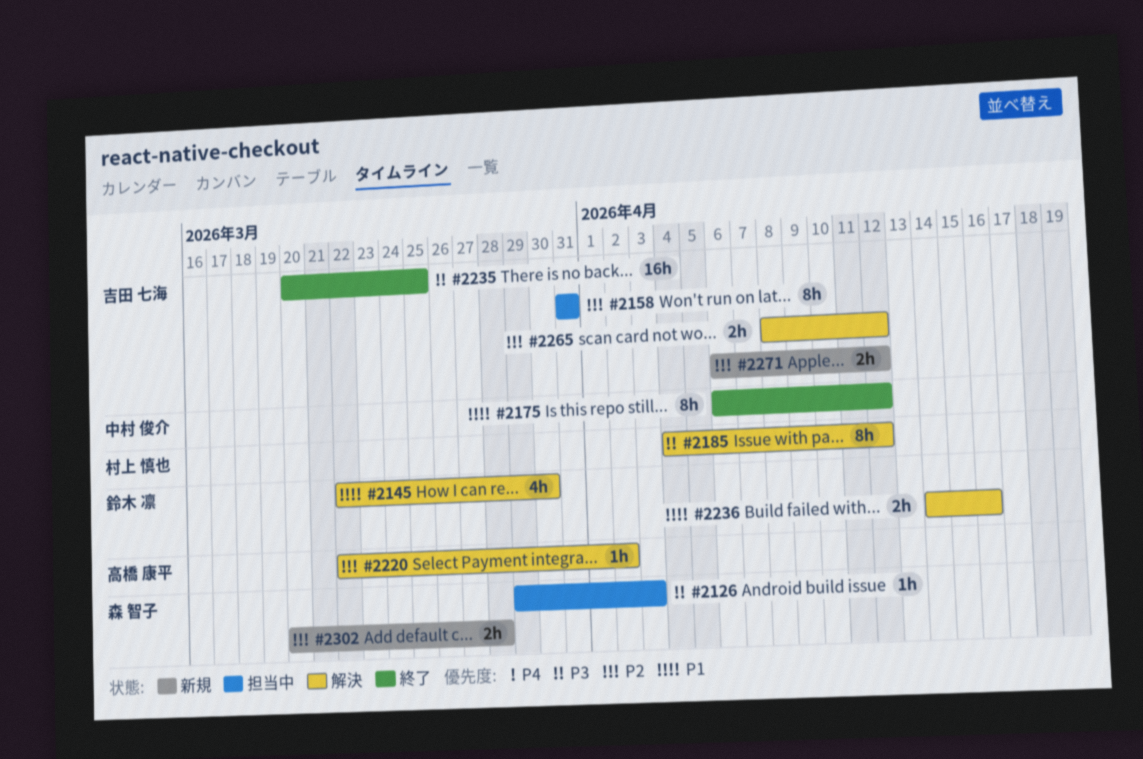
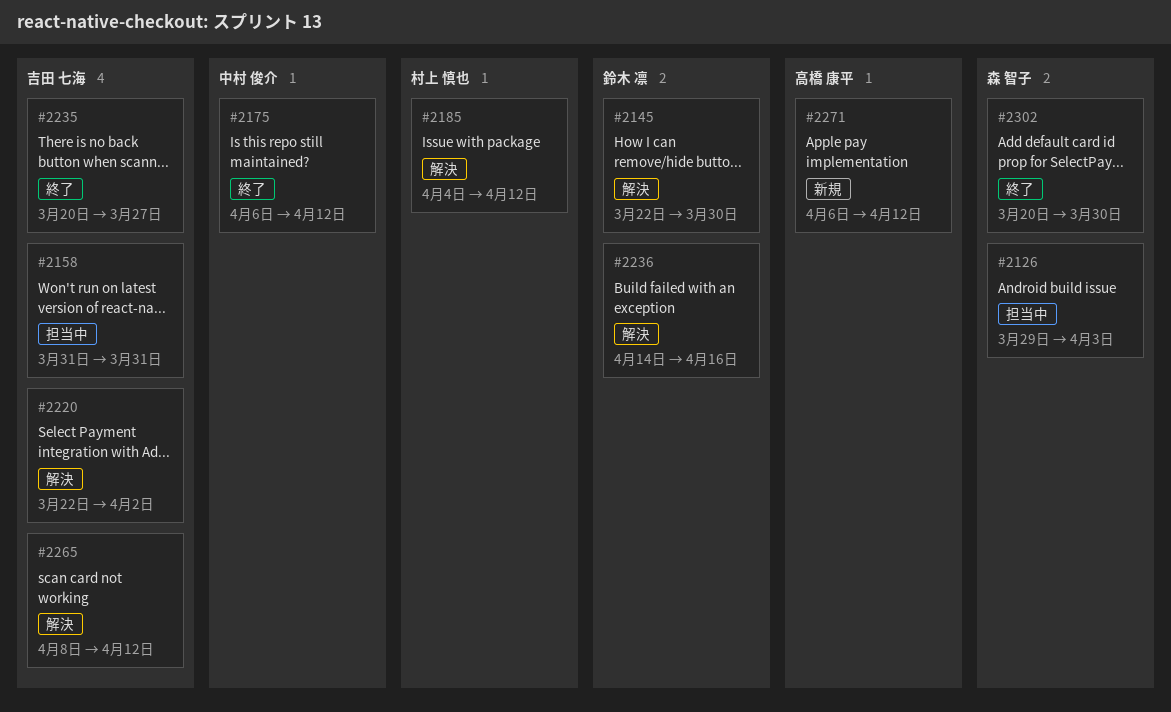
#2220, owner: 高橋 康平 -> 吉田 七海
#2235, due: Mar 25 -> Mar 27
#2271, owner: 吉田 七海 -> 高橋 康平
#2302, status: 新規 -> 終了
#2302, due: Mar 28 -> Mar 30

